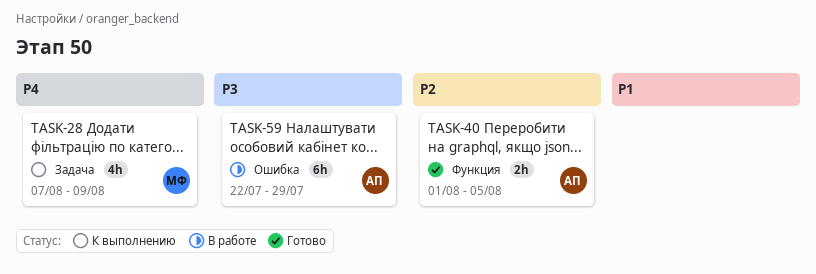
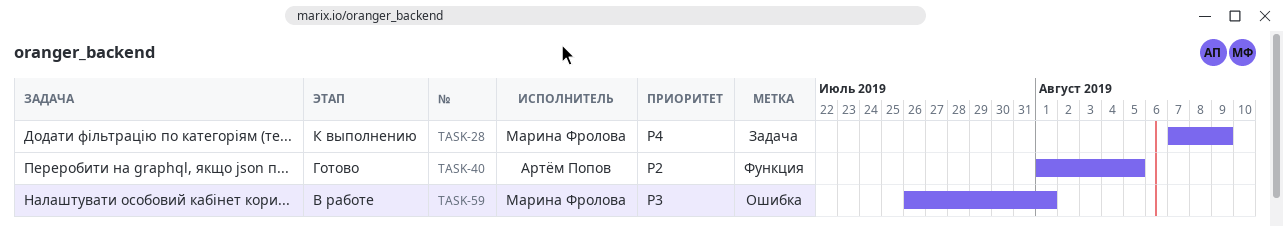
TASK-59, owner: Артём Попов -> Марина Фролова
TASK-59, start: Jul 22 -> Jul 26
TASK-59, due: Jul 29 -> Aug 1

